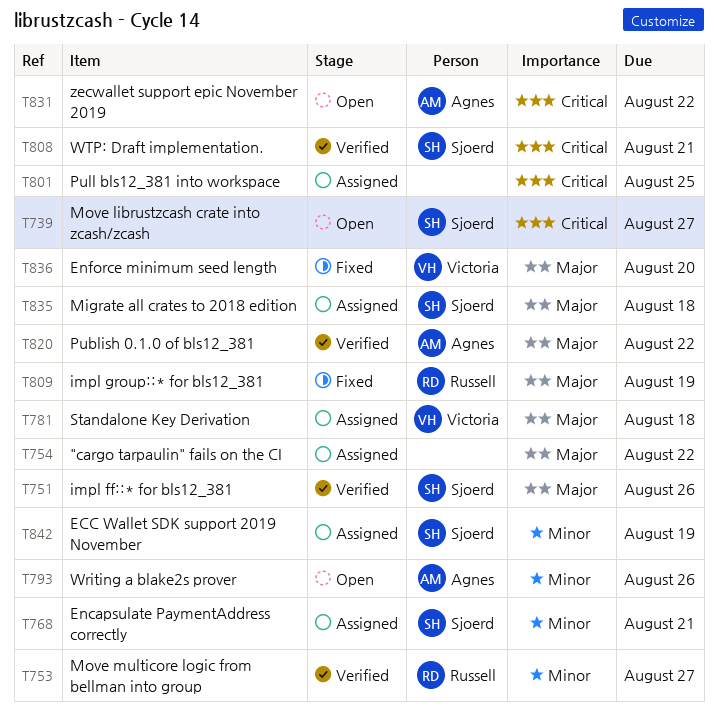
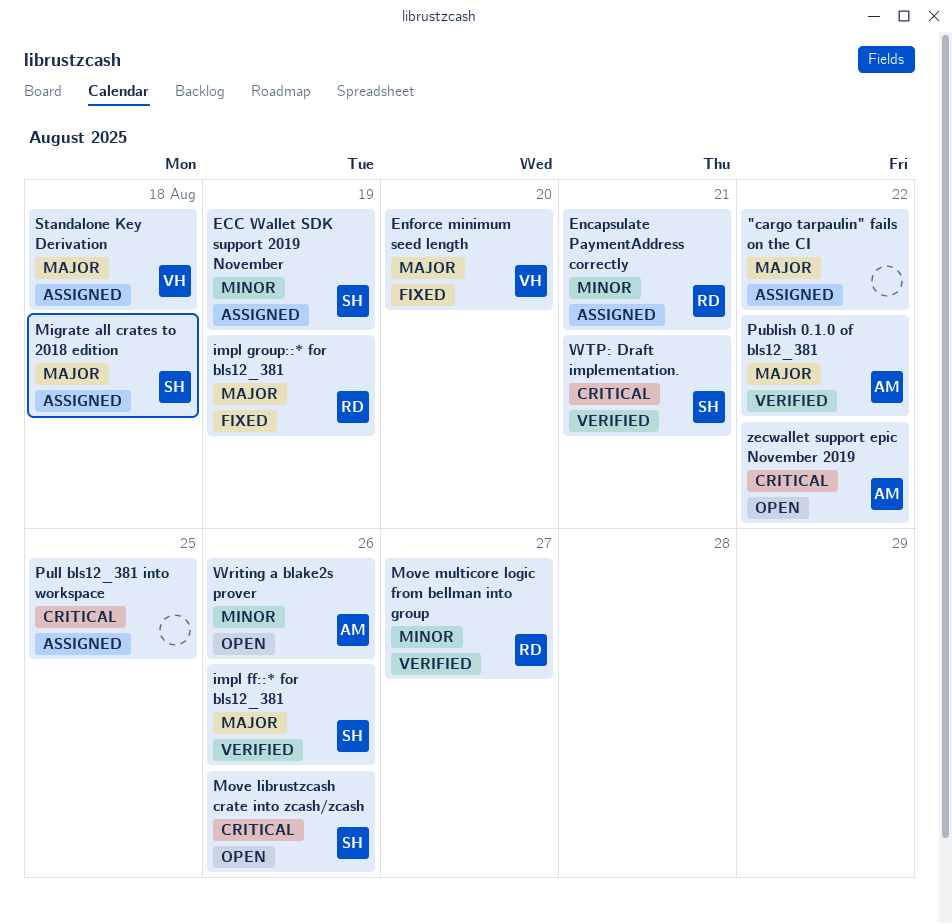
Encapsulate PaymentAddress correctly, owner: Sjoerd -> Russell
Move librustzcash crate into zcash/zcash, due: Aug 27 -> Aug 26

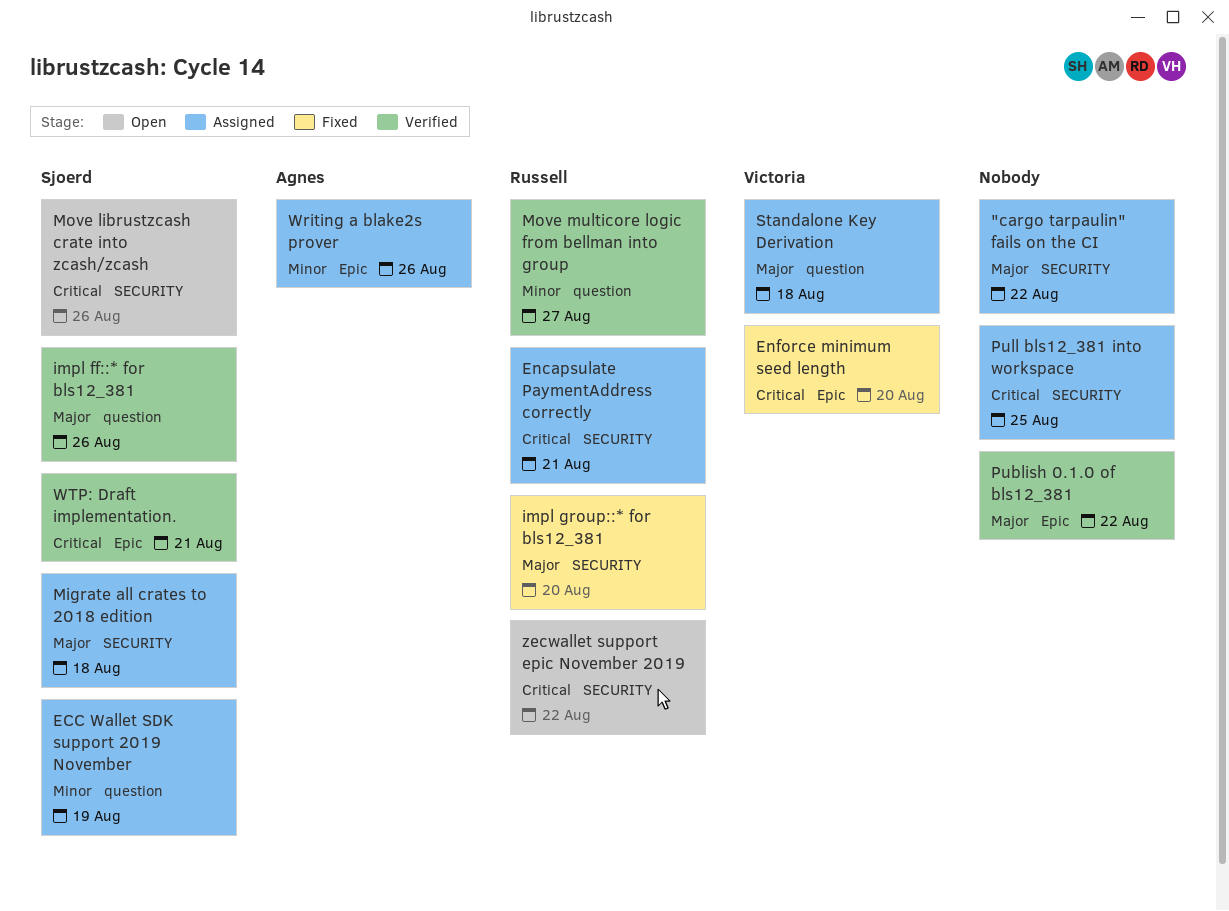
Encapsulate PaymentAddress correctly, priority: Minor -> Critical
Enforce minimum seed length, priority: Major -> Critical
impl group::* for bls12_381, due: Aug 19 -> Aug 20
Publish 0.1.0 of bls12_381, owner: Agnes -> none
Writing a blake2s prover, status: Open -> Assigned
zecwallet support epic November 2019, owner: Agnes -> Russell

